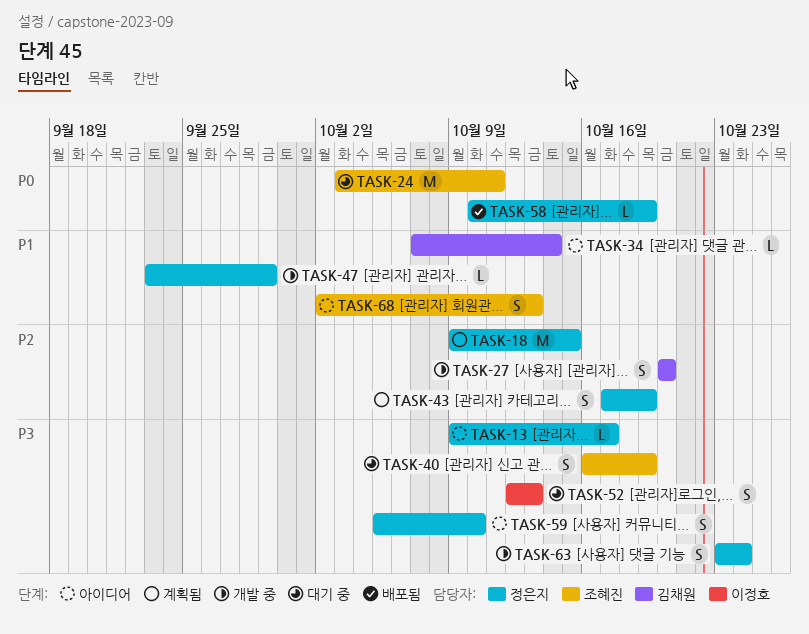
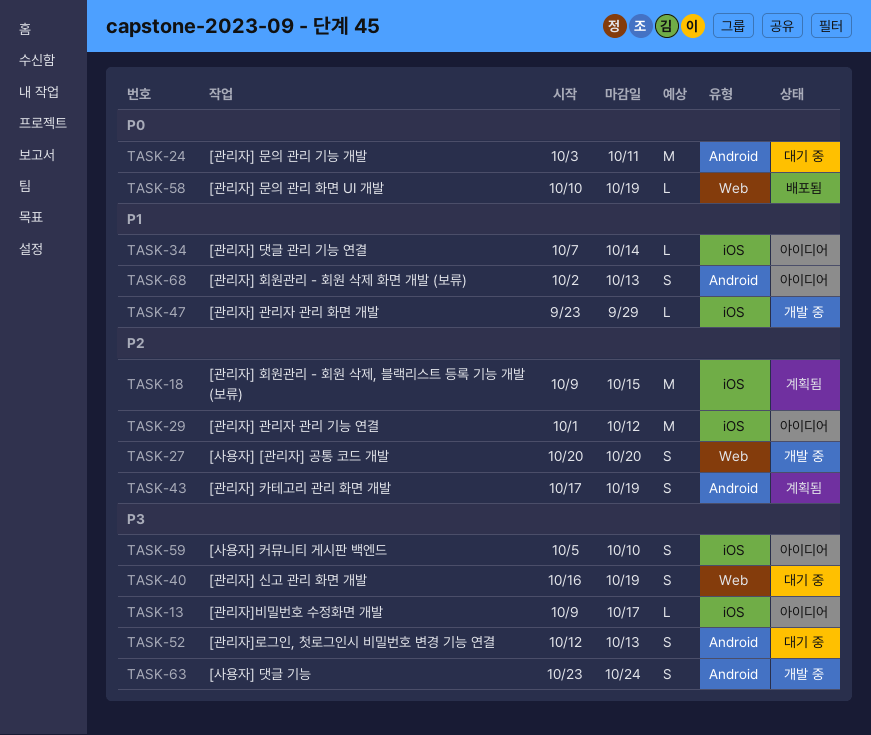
TASK-29: none -> present

